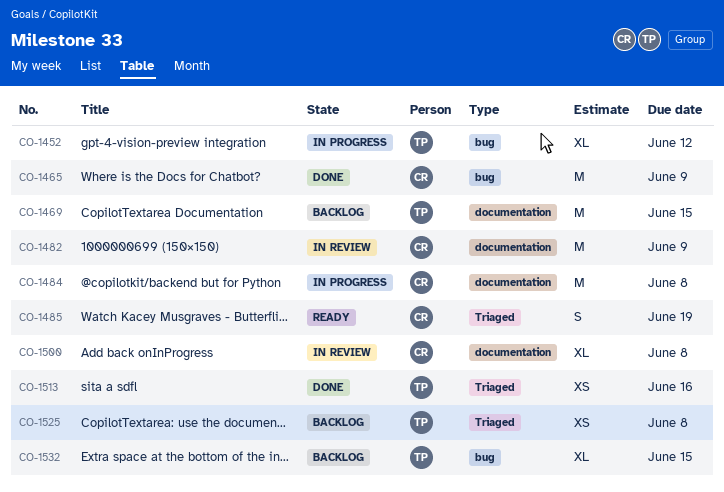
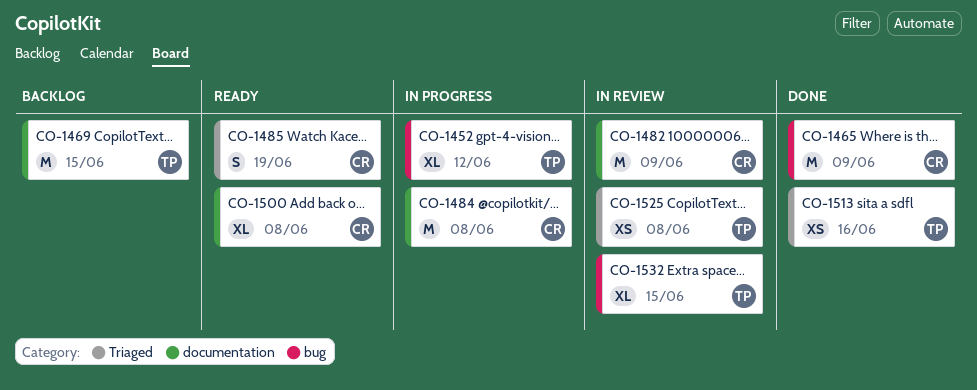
CO-1500, status: In review -> Ready
CO-1525, status: Backlog -> In review
CO-1532, status: Backlog -> In review

